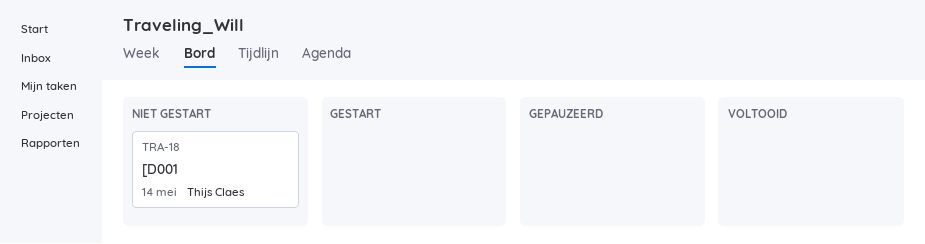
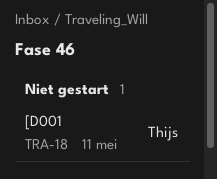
TRA-18, due: May 14 -> May 11

